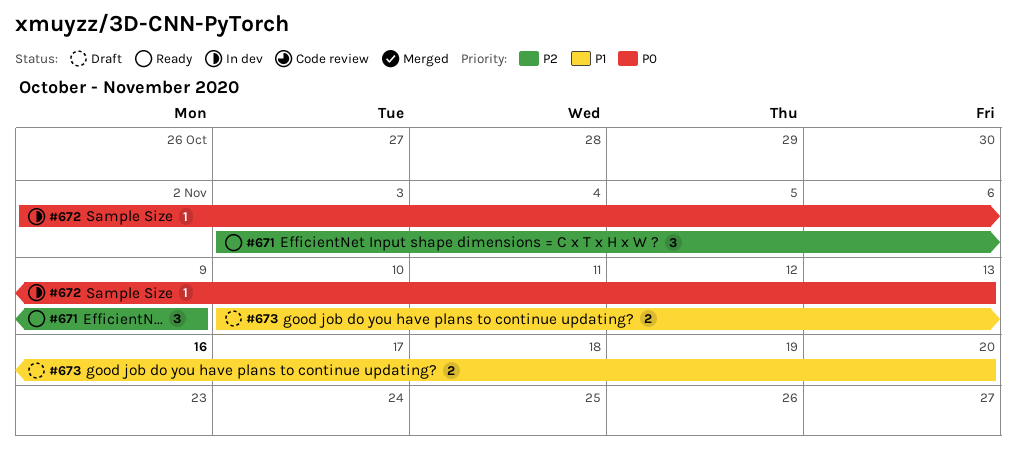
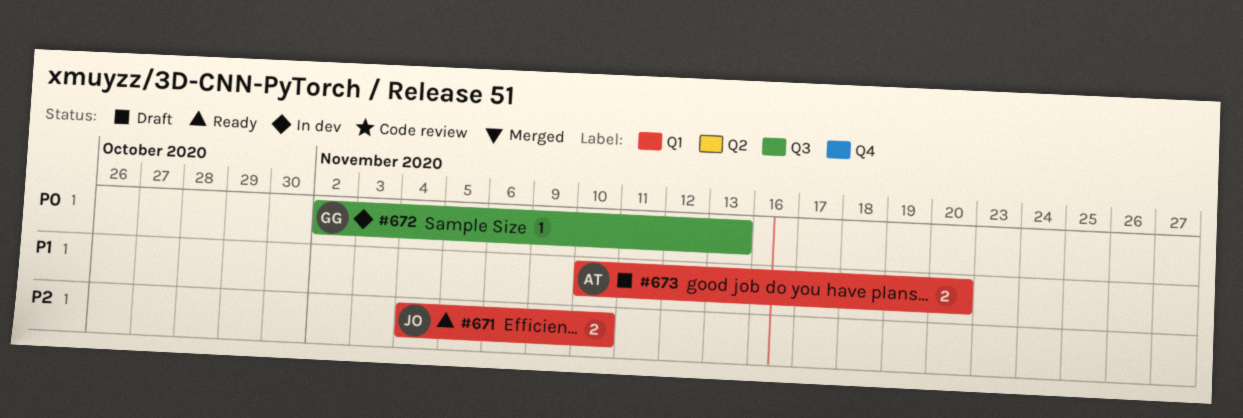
#671, estimate: 3 -> 2
#671, start: Nov 3 -> Nov 4
#671, due: Nov 9 -> Nov 10

